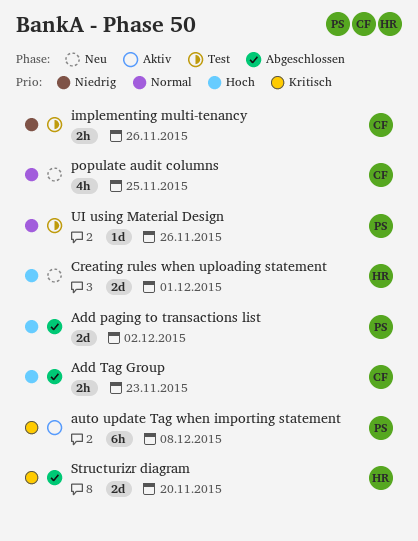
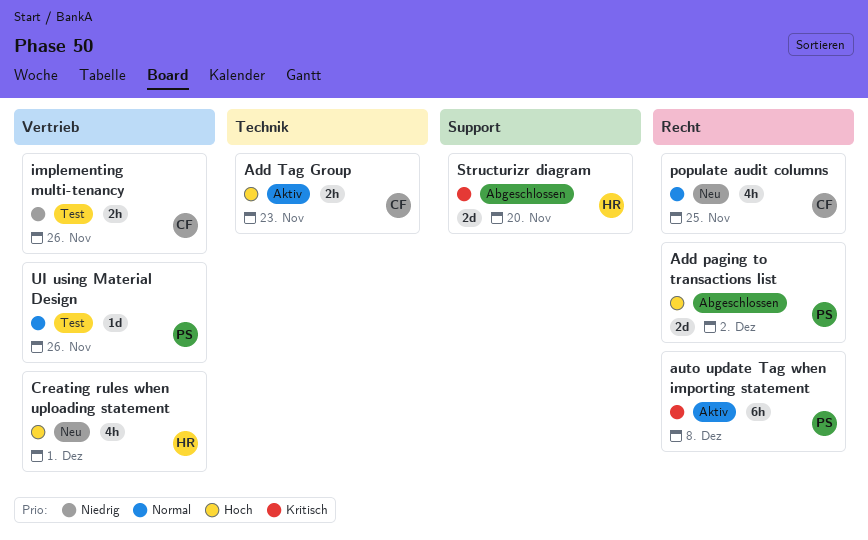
Add Tag Group, status: Abgeschlossen -> Aktiv
Creating rules when uploading statement, estimate: 2d -> 4h

